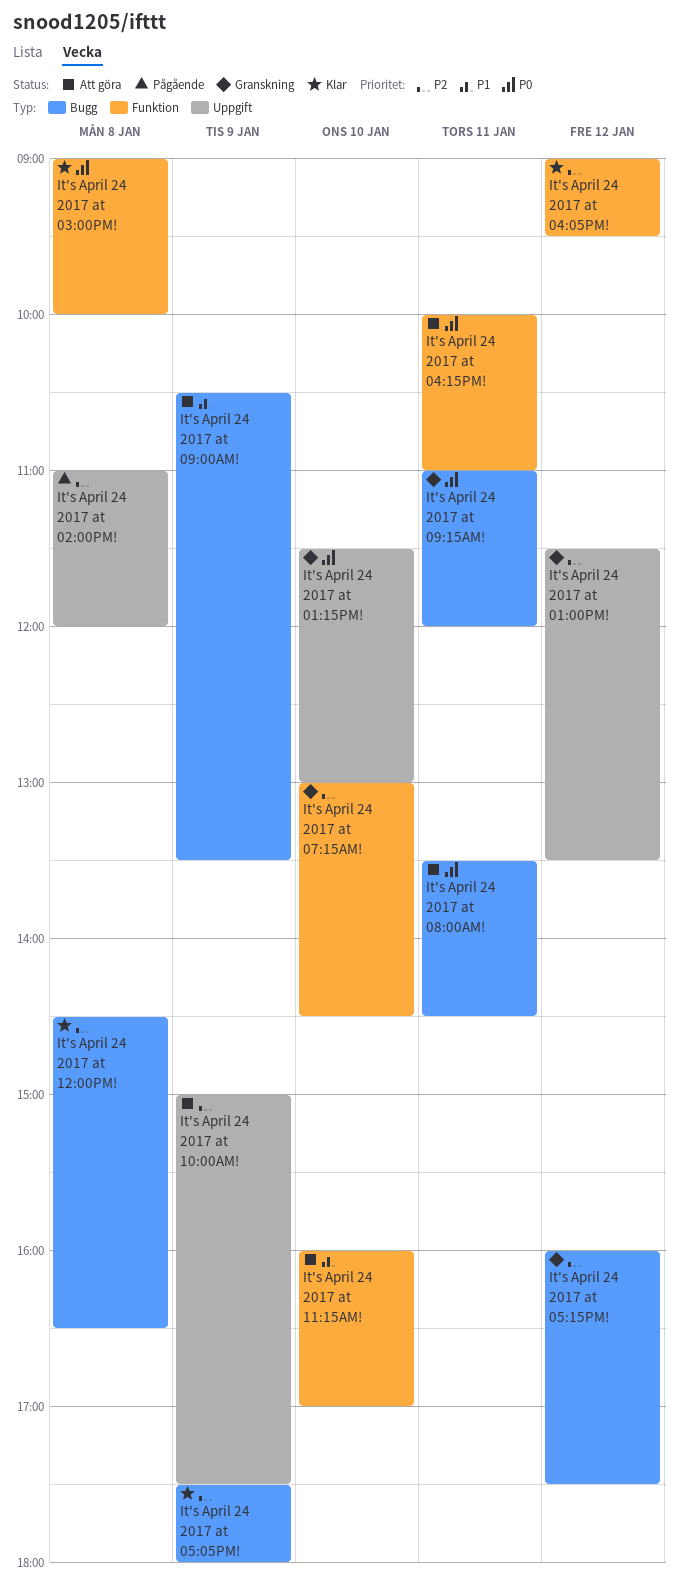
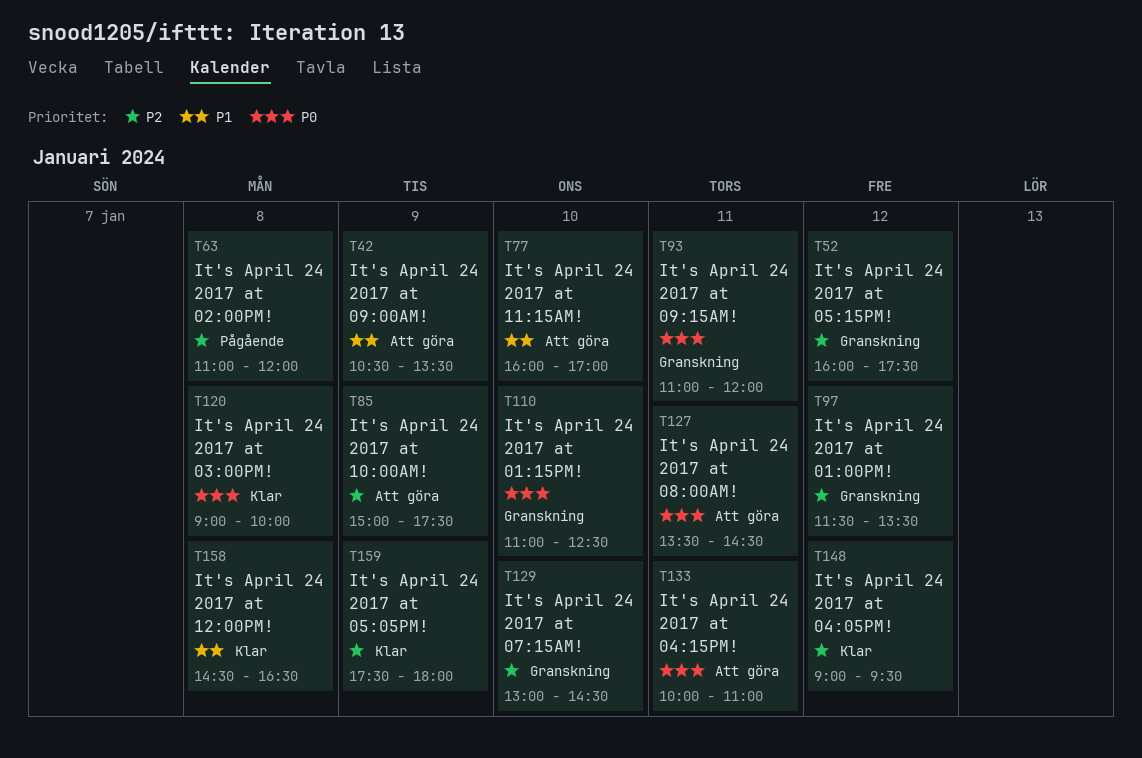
It's April 24 2017 at 01:15PM!, begins: 11:30 -> 11:00
It's April 24 2017 at 01:15PM!, ends: 13:00 -> 12:30
It's April 24 2017 at 12:00PM!, priority: P2 -> P1

